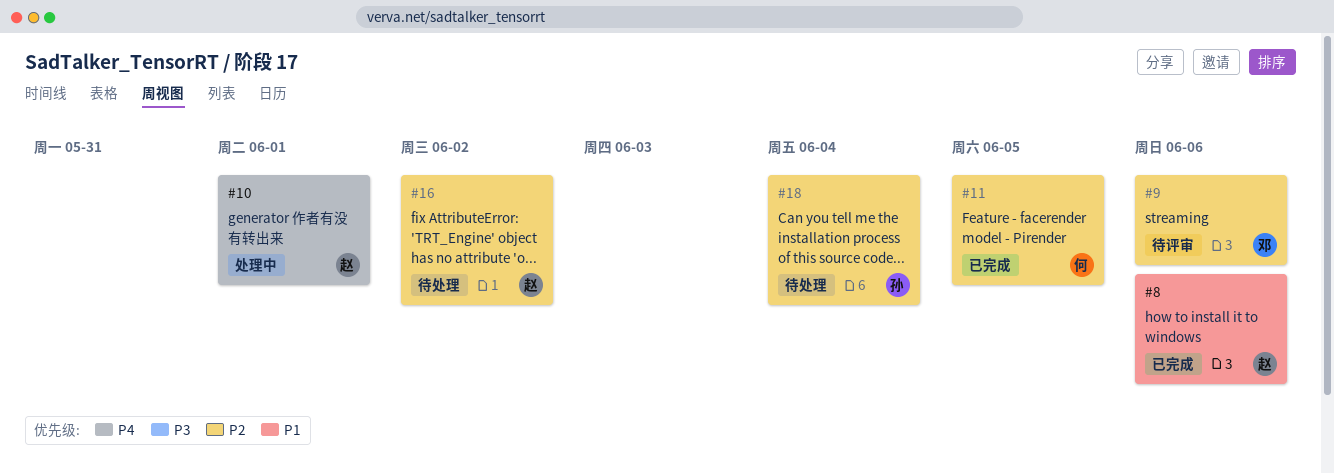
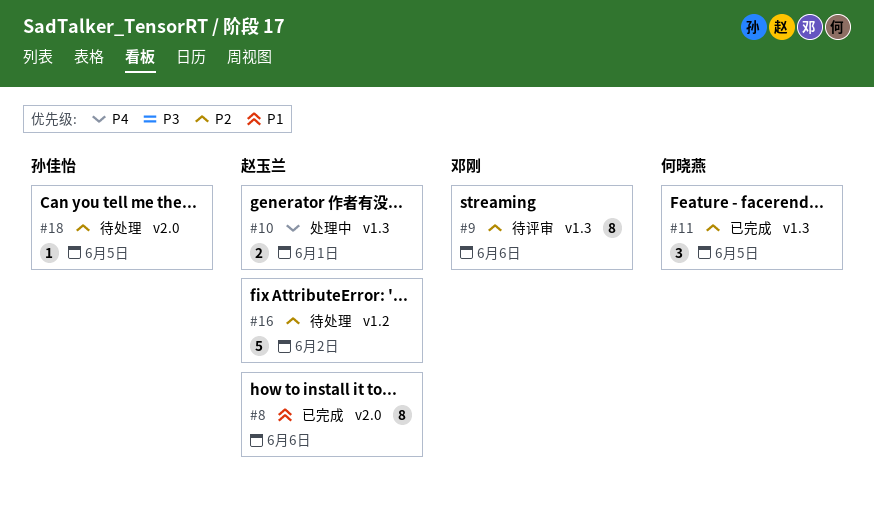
#18, due: Jun 4 -> Jun 5

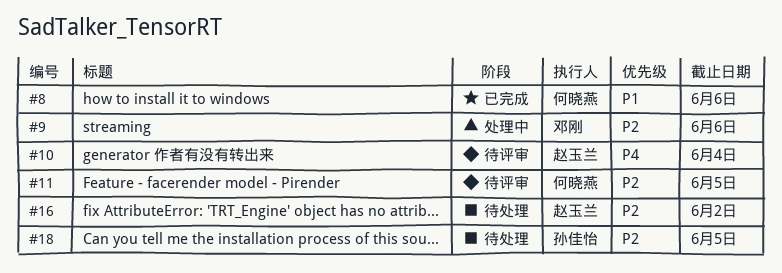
#8, owner: 赵玉兰 -> 何晓燕
#9, status: 待评审 -> 处理中
#10, status: 处理中 -> 待评审
#10, due: Jun 1 -> Jun 4
#11, status: 已完成 -> 待评审

